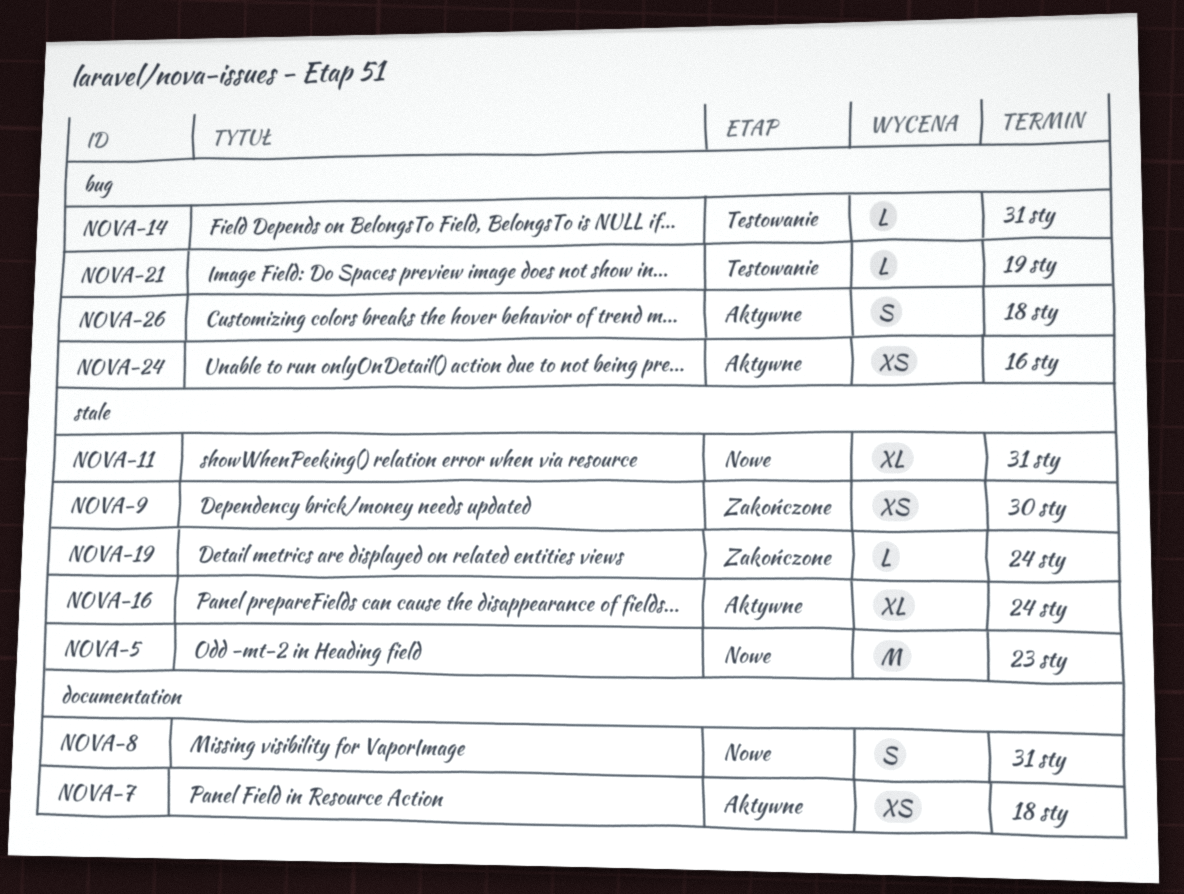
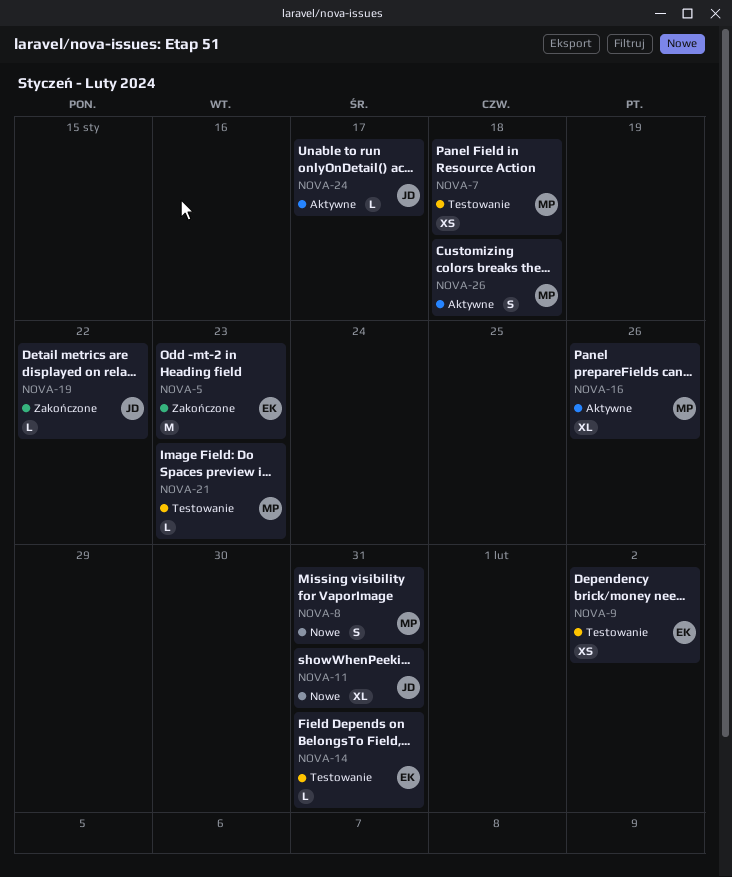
NOVA-5, status: Nowe -> Zakończone
NOVA-7, status: Aktywne -> Testowanie
NOVA-9, status: Zakończone -> Testowanie
NOVA-9, due: Jan 30 -> Feb 2
NOVA-16, due: Jan 24 -> Jan 26
NOVA-19, due: Jan 24 -> Jan 22
NOVA-21, due: Jan 19 -> Jan 23
NOVA-24, estimate: XS -> L
NOVA-24, due: Jan 16 -> Jan 17

